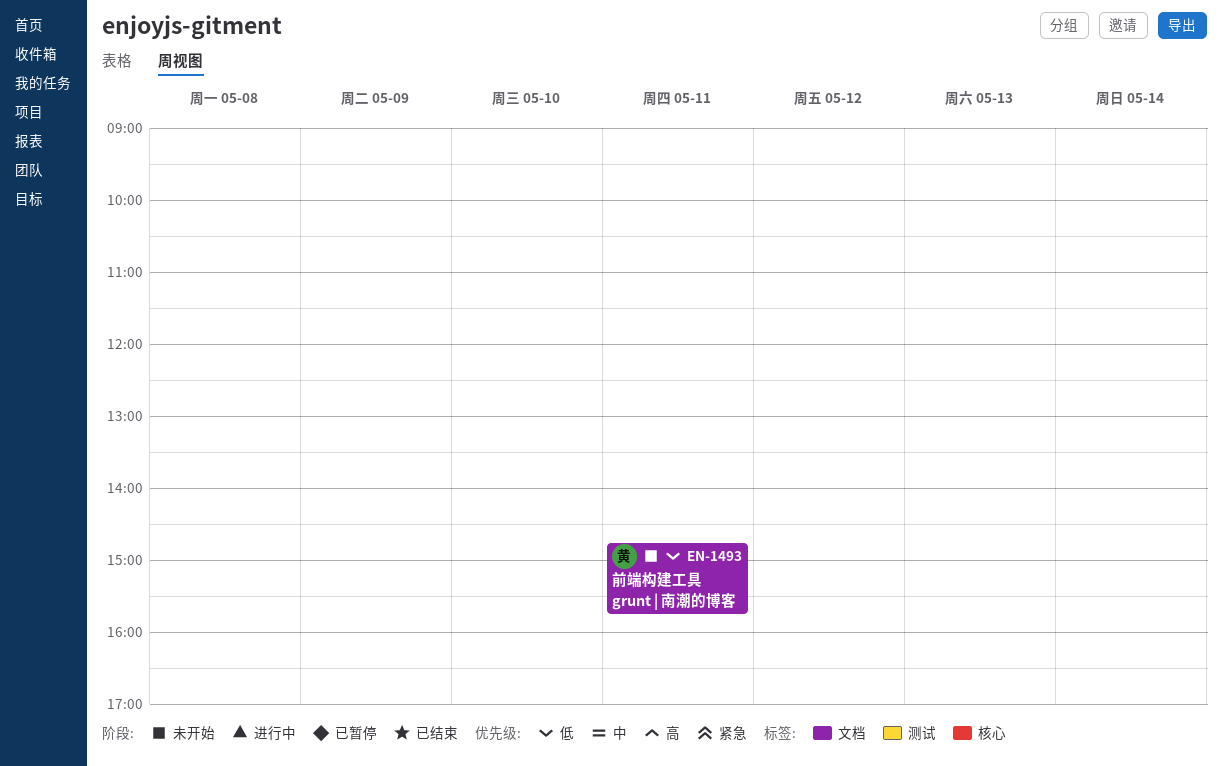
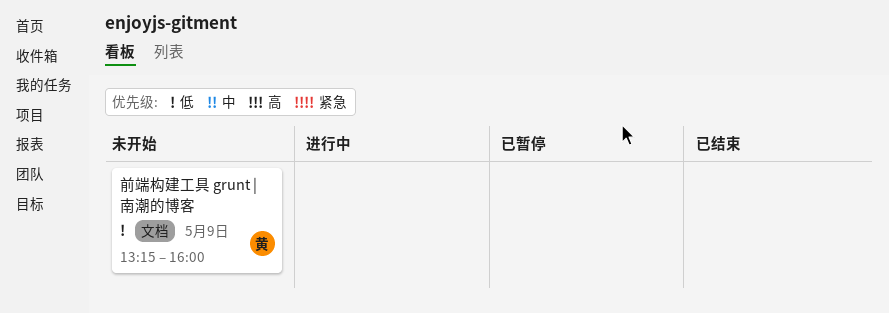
前端构建工具 grunt | 南潮的博客, day: May 11 -> May 9
前端构建工具 grunt | 南潮的博客, begins: 14:45 -> 13:15
前端构建工具 grunt | 南潮的博客, ends: 15:45 -> 16:00

